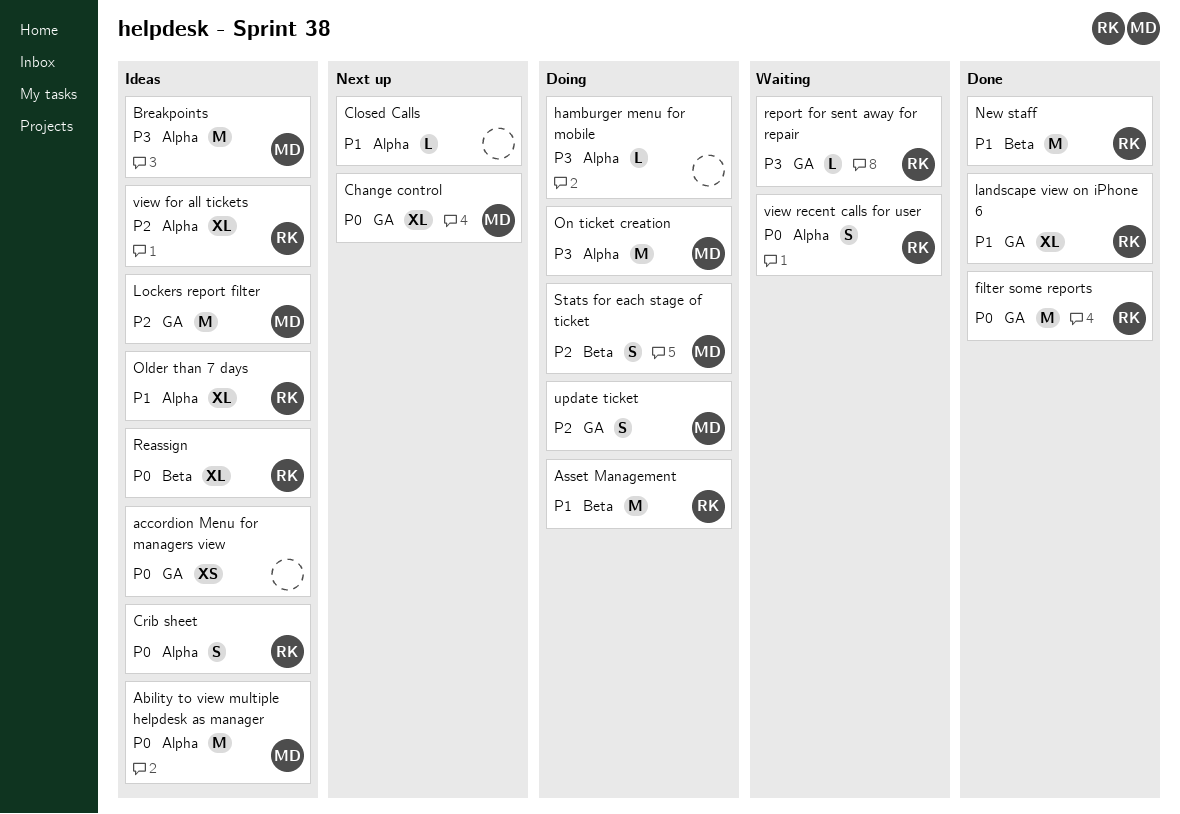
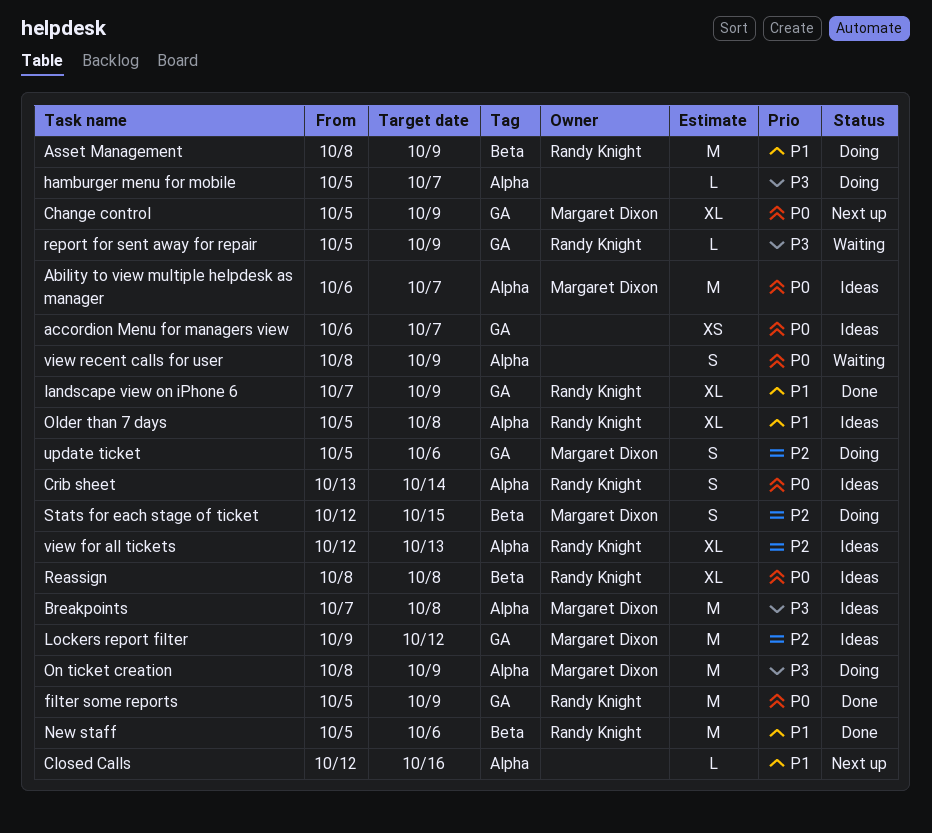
view recent calls for user, owner: Randy Knight -> none

